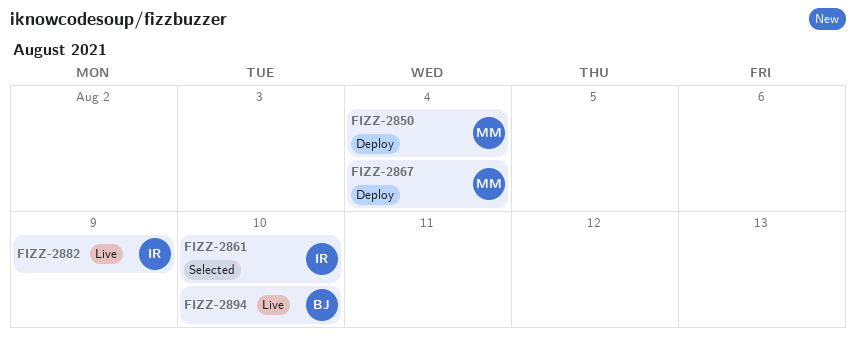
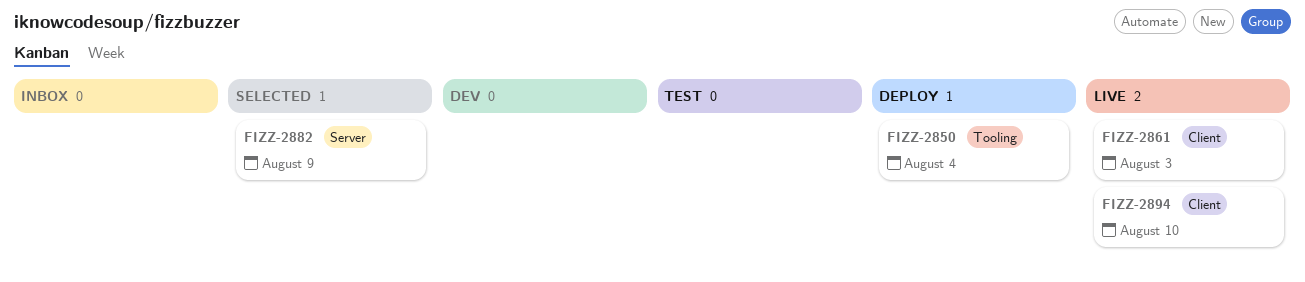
FIZZ-2861, status: Selected -> Live
FIZZ-2861, due: Aug 10 -> Aug 3
FIZZ-2867: present -> none
FIZZ-2882, status: Live -> Selected

